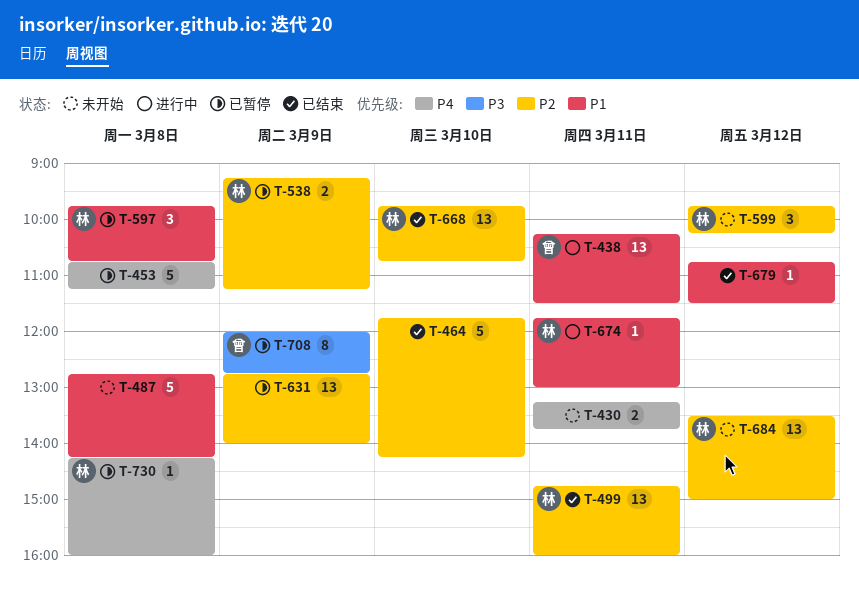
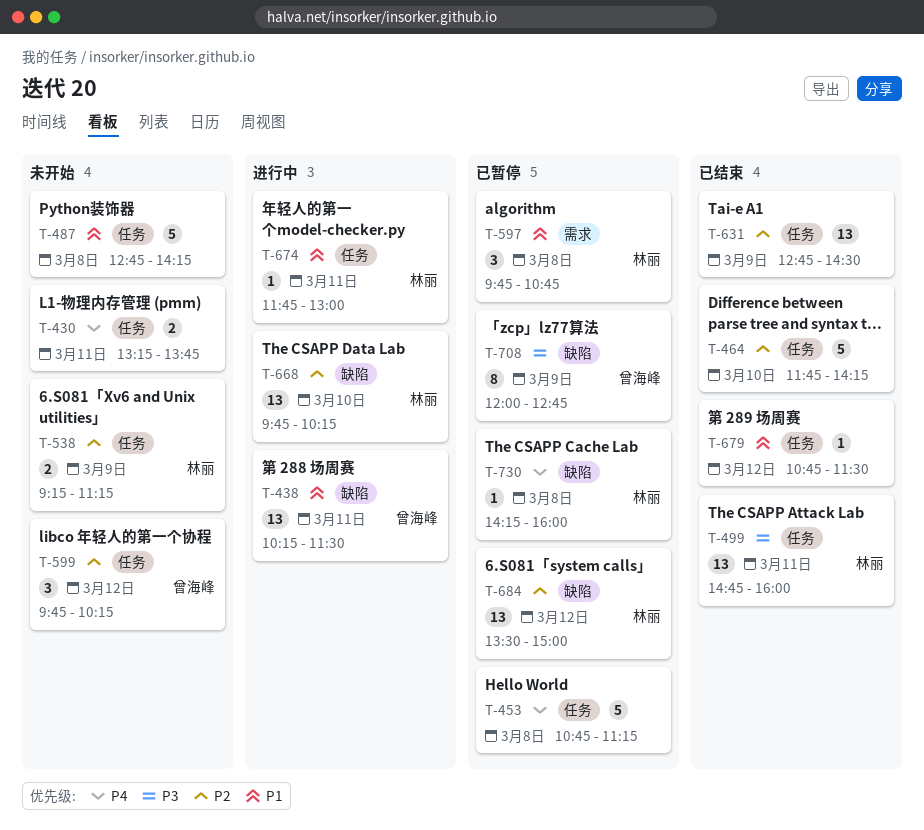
T-499, priority: P2 -> P3
T-538, status: 已暂停 -> 未开始
T-599, owner: 林丽 -> 曾海峰
T-631, status: 已暂停 -> 已结束
T-631, ends: 14:00 -> 14:30
T-668, status: 已结束 -> 进行中
T-668, ends: 10:45 -> 10:15
T-684, status: 未开始 -> 已暂停

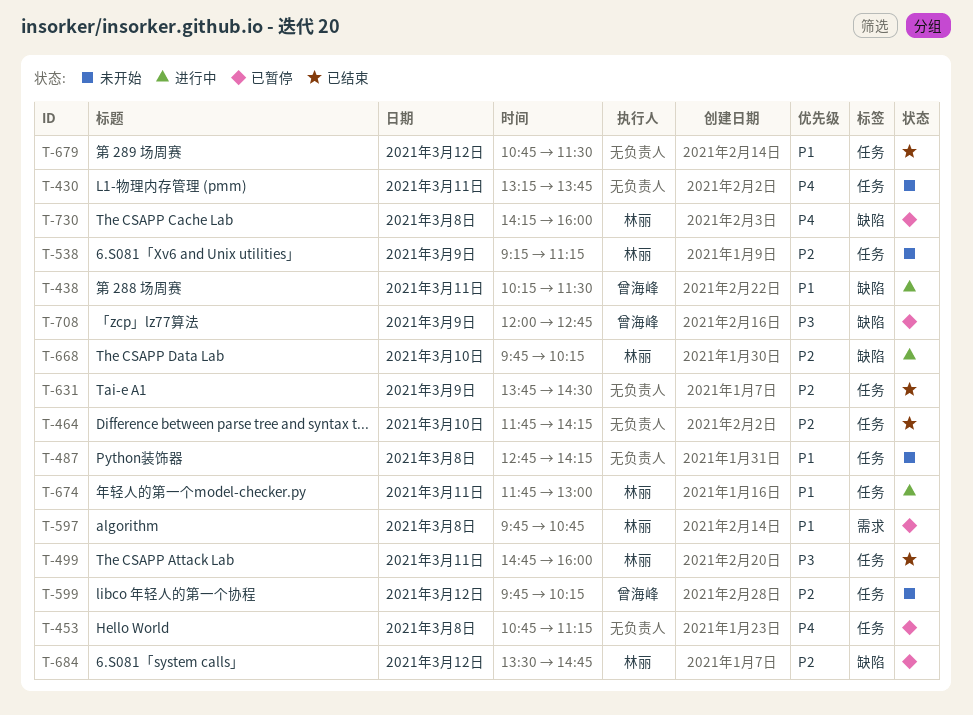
T-631, begins: 12:45 -> 13:45
T-684, ends: 15:00 -> 14:45

